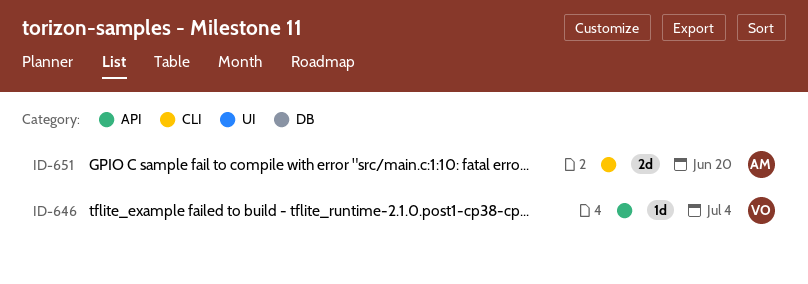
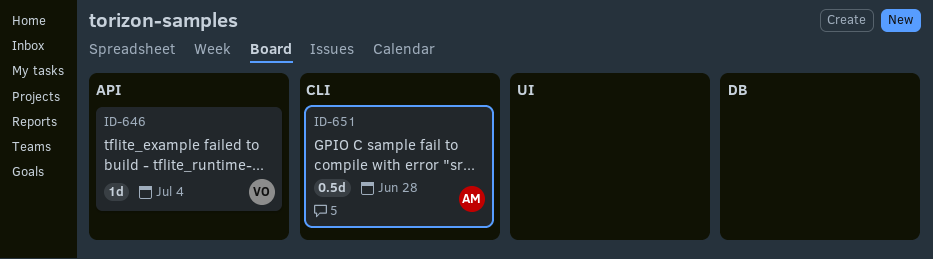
ID-651, estimate: 2d -> 0.5d
ID-651, due: Jun 20 -> Jun 28

